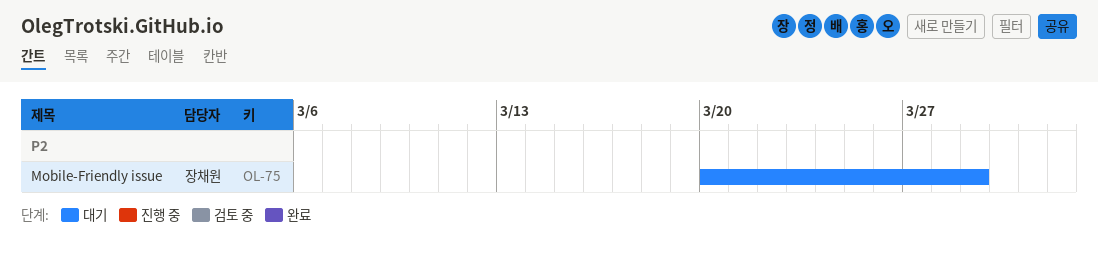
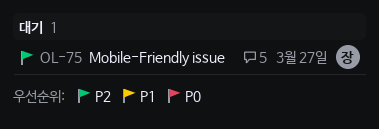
OL-75, due: Mar 29 -> Mar 27

